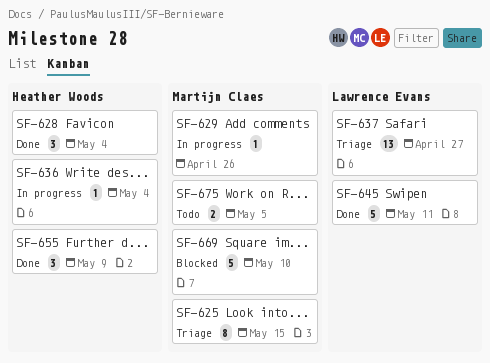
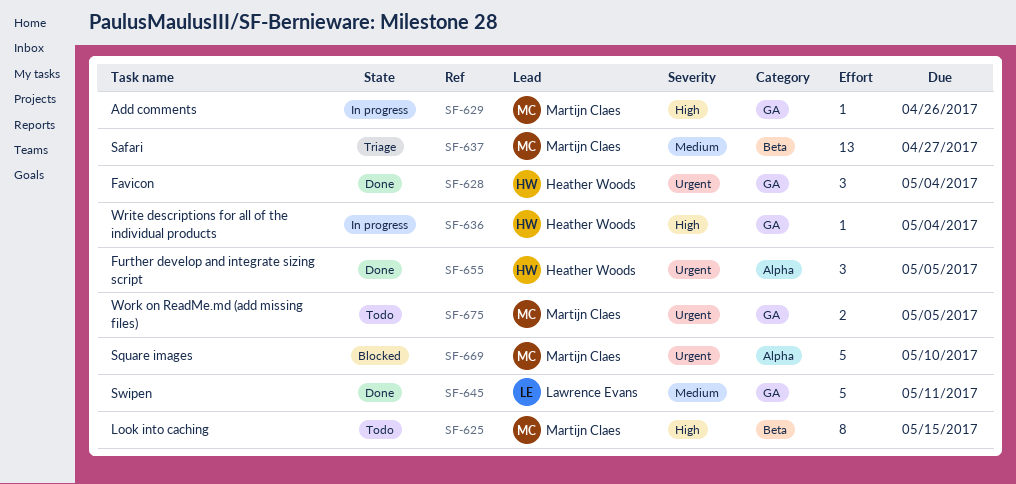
SF-625, status: Triage -> Todo
SF-637, owner: Lawrence Evans -> Martijn Claes
SF-655, due: May 9 -> May 5

